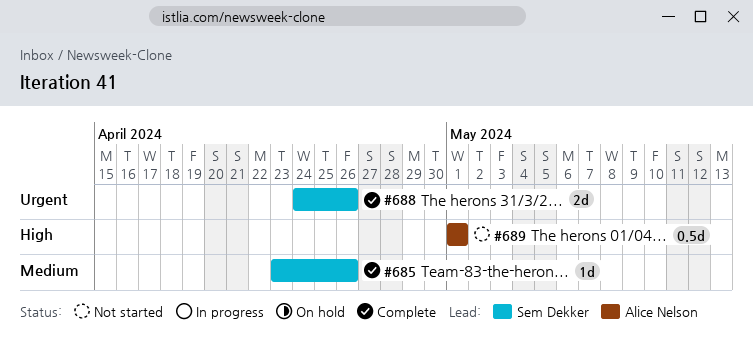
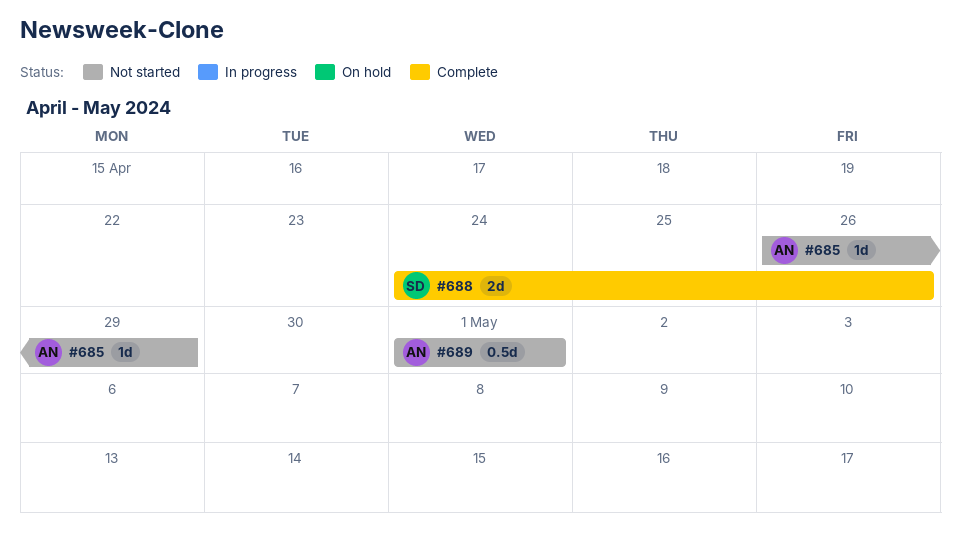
#685, status: Complete -> Not started
#685, owner: Sem Dekker -> Alice Nelson
#685, start: Apr 23 -> Apr 26
#685, due: Apr 26 -> Apr 29

